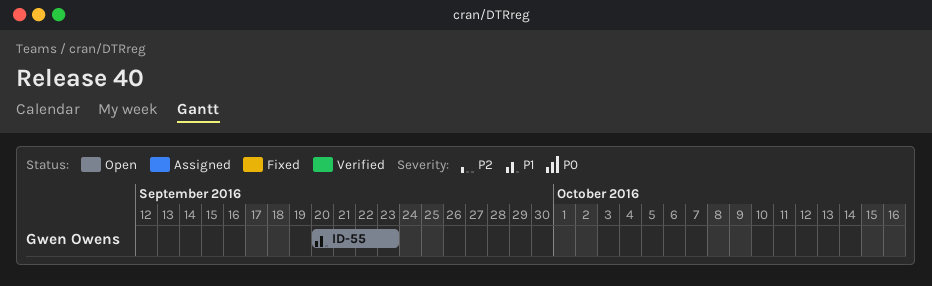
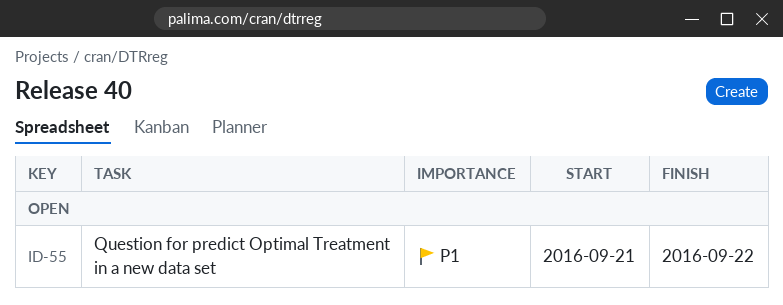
ID-55, start: Sep 20 -> Sep 21
ID-55, due: Sep 23 -> Sep 22

